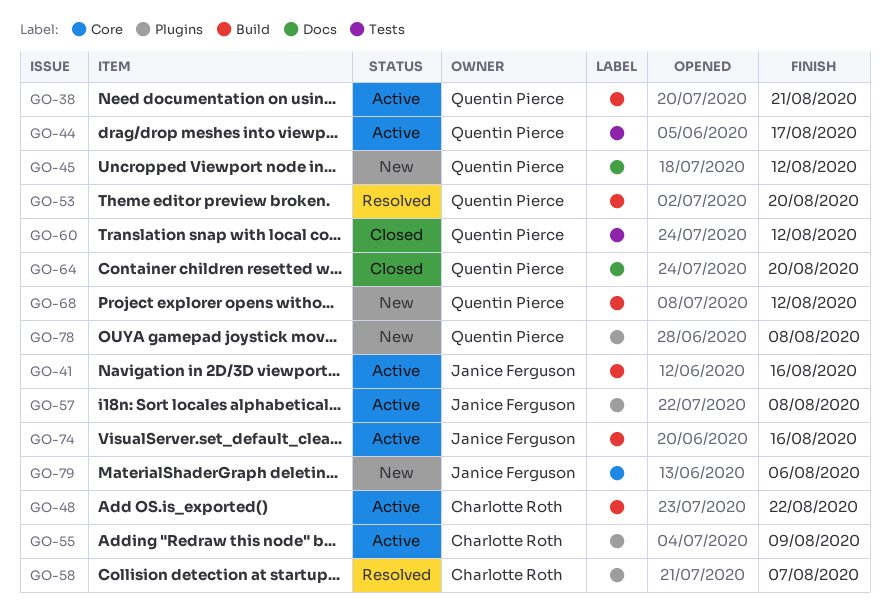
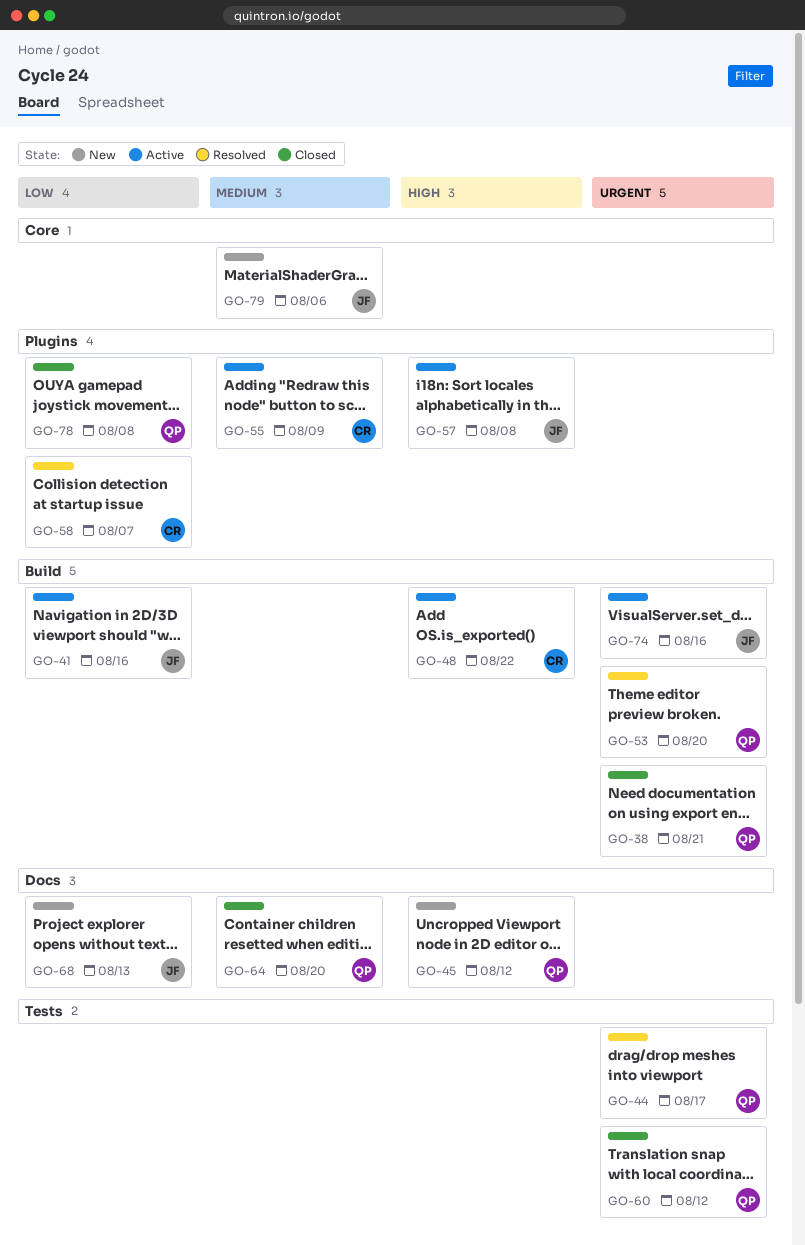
GO-38, status: Active -> Closed
GO-44, status: Active -> Resolved
GO-68, owner: Quentin Pierce -> Janice Ferguson
GO-68, label: Build -> Docs
GO-68, due: Aug 12 -> Aug 13
GO-78, status: New -> Closed

